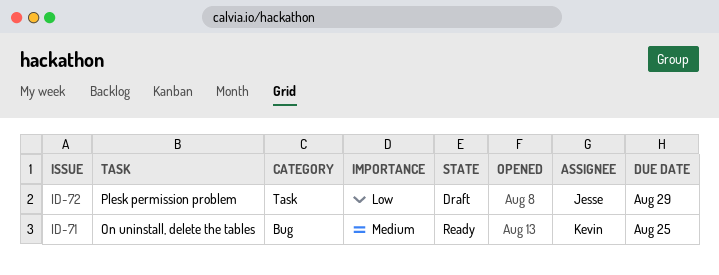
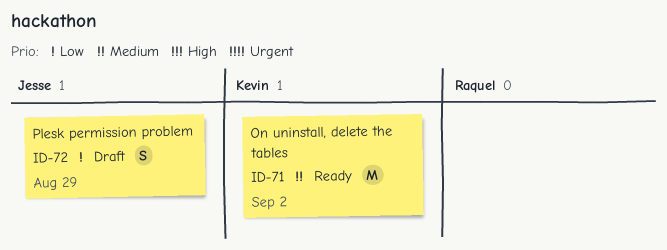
ID-71, due: Aug 25 -> Sep 2

